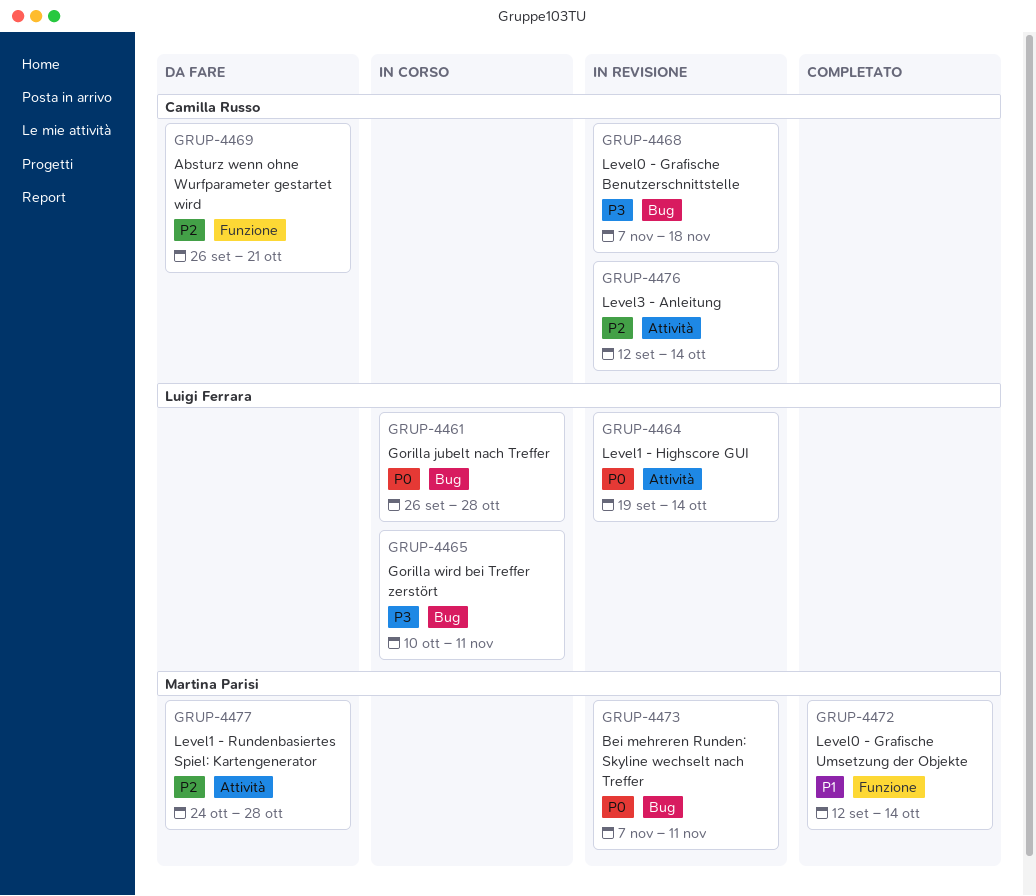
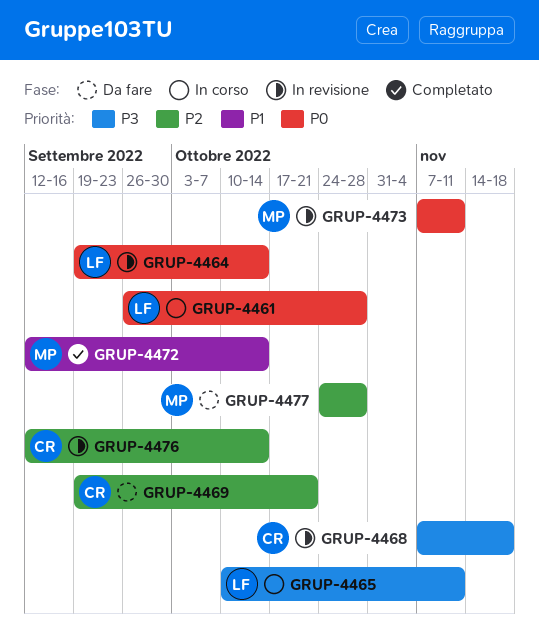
GRUP-4469, start: Sep 26 -> Sep 19

